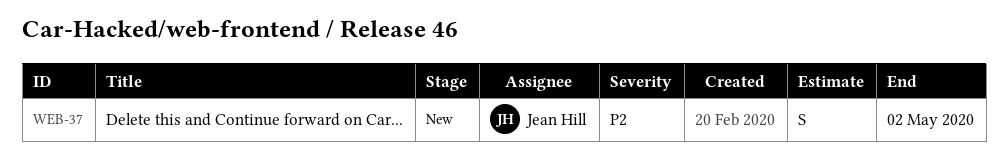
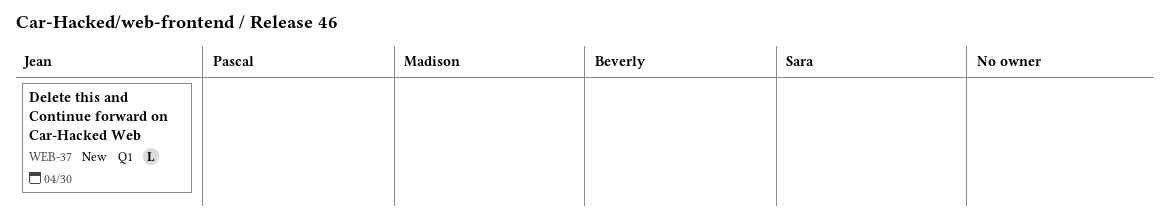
WEB-37, estimate: S -> L
WEB-37, due: May 2 -> Apr 30

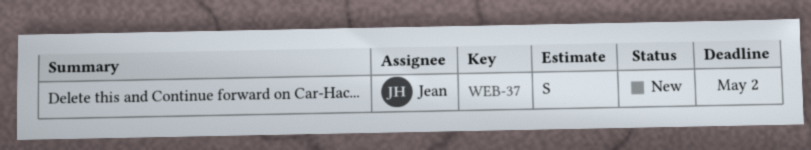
WEB-37, estimate: L -> S
WEB-37, due: Apr 30 -> May 2

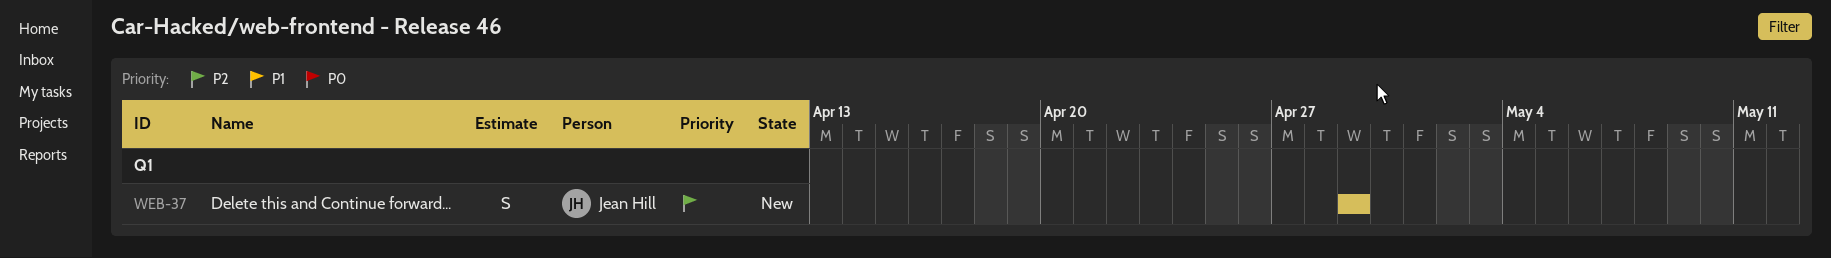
WEB-37, due: May 2 -> Apr 29

